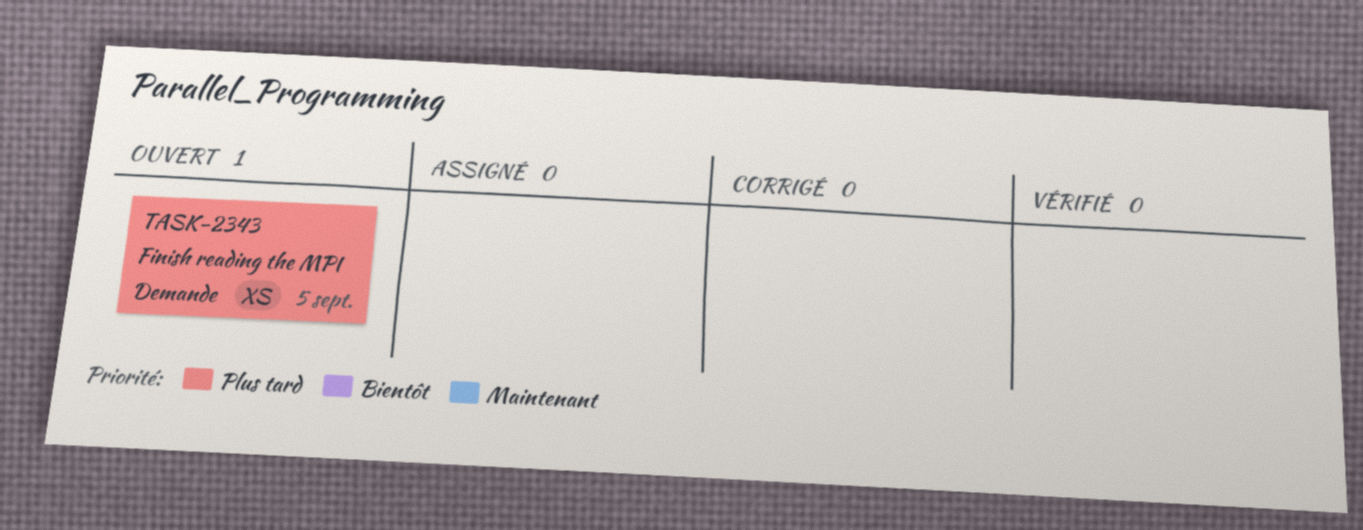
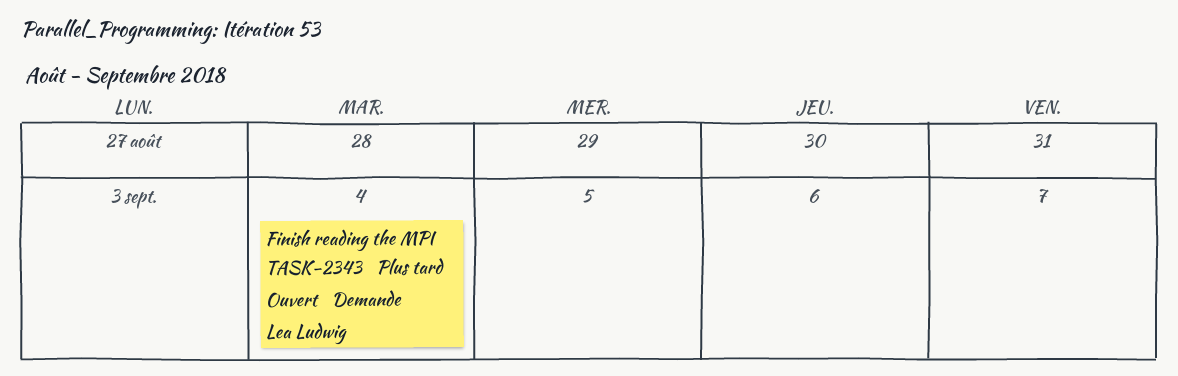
TASK-2343, due: Sep 5 -> Sep 4

